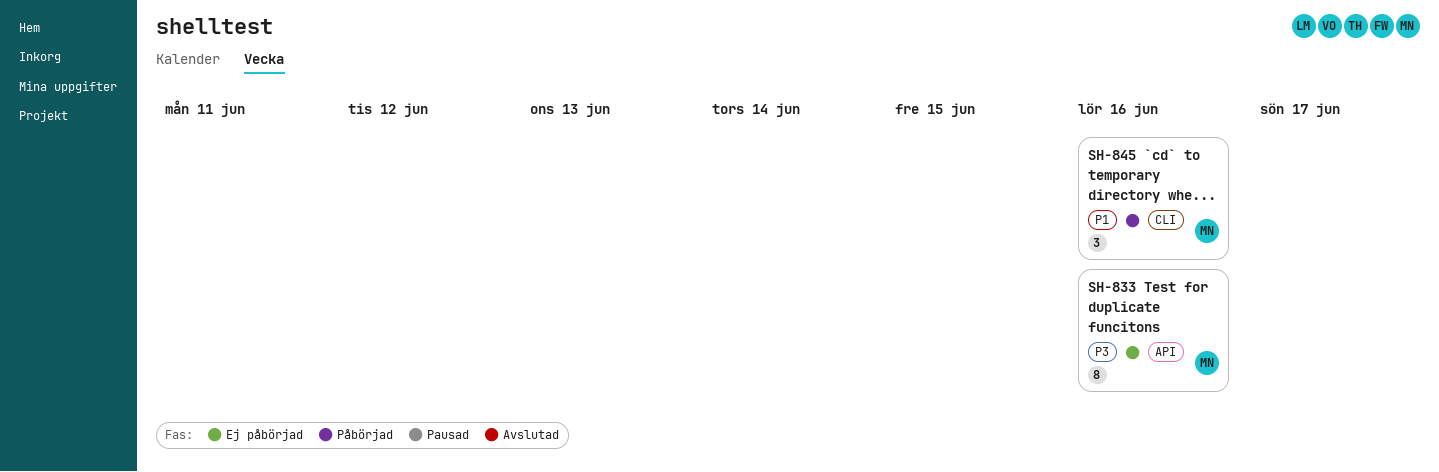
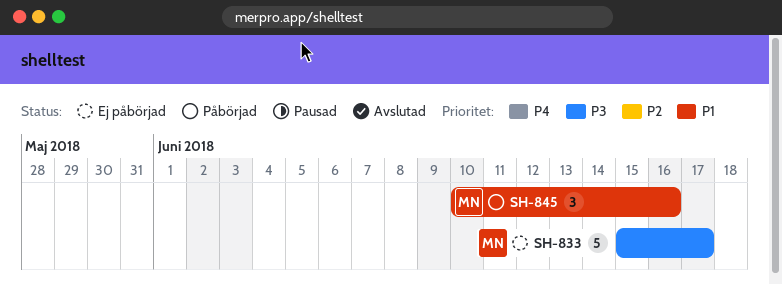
SH-833, estimate: 8 -> 5
SH-833, due: Jun 16 -> Jun 17

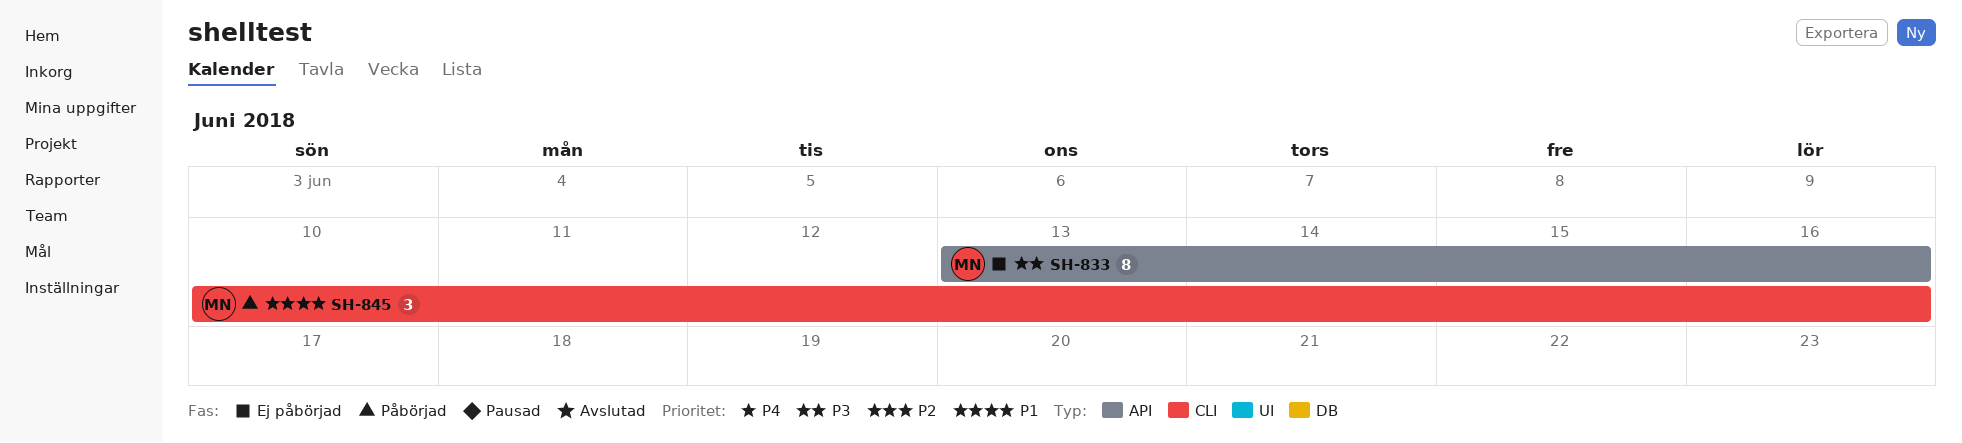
SH-833, estimate: 5 -> 8
SH-833, start: Jun 15 -> Jun 13
SH-833, due: Jun 17 -> Jun 16

